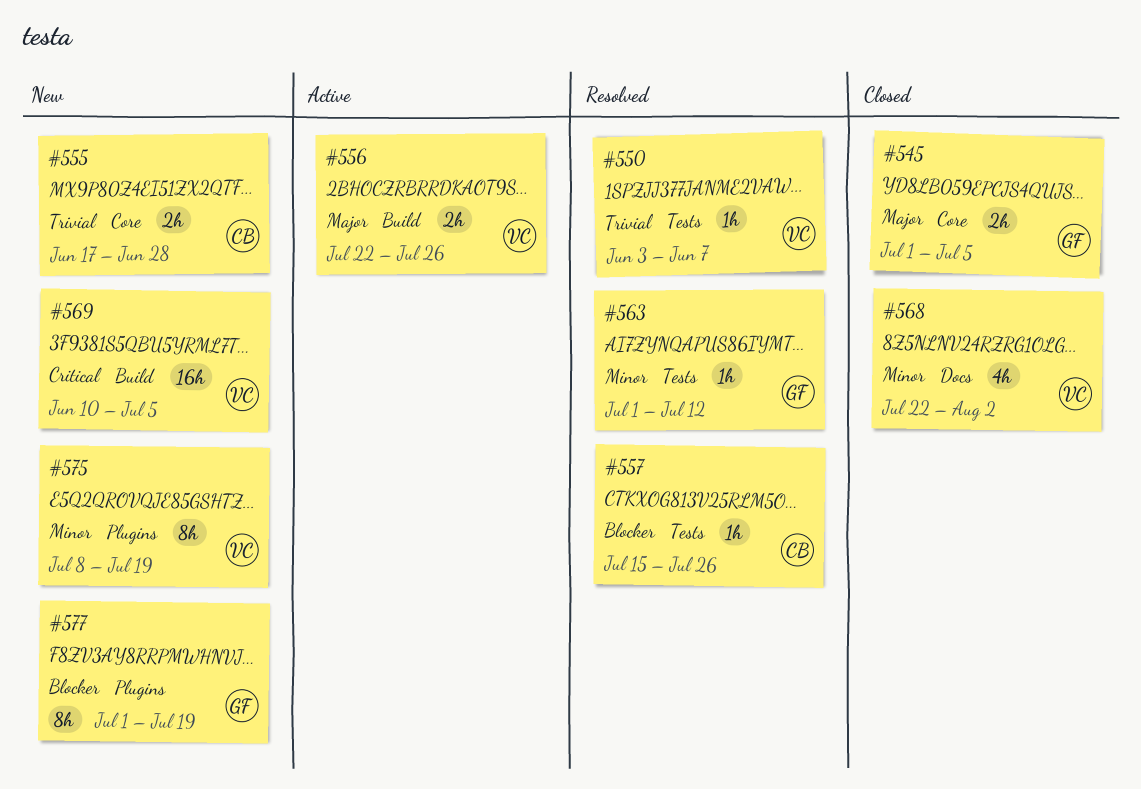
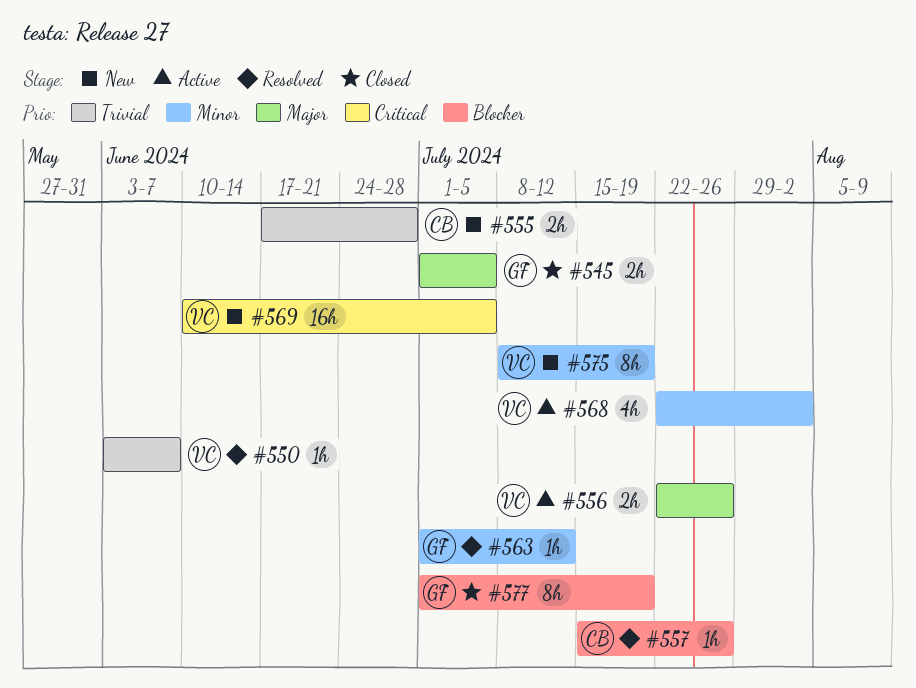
#568, status: Closed -> Active
#577, status: New -> Closed

